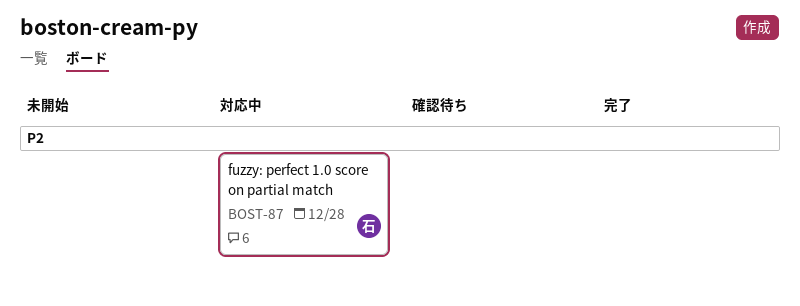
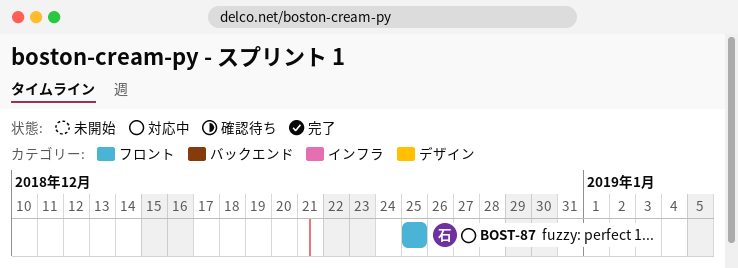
BOST-87, due: Dec 28 -> Dec 25

